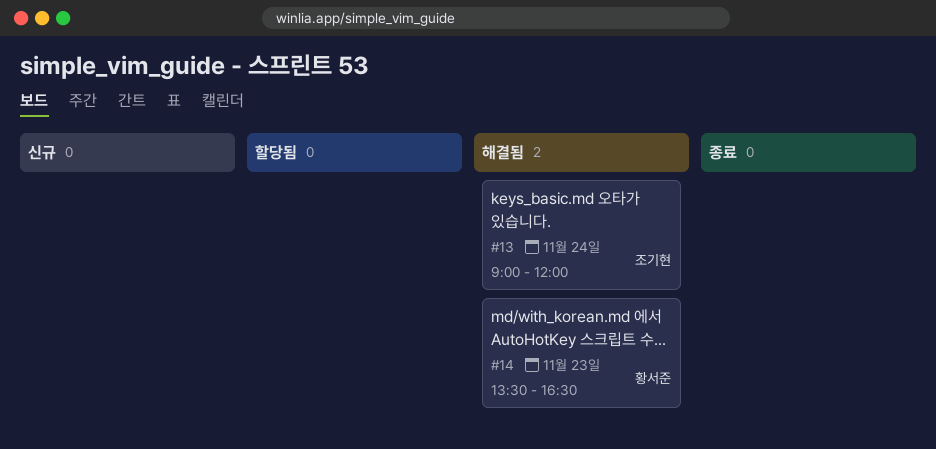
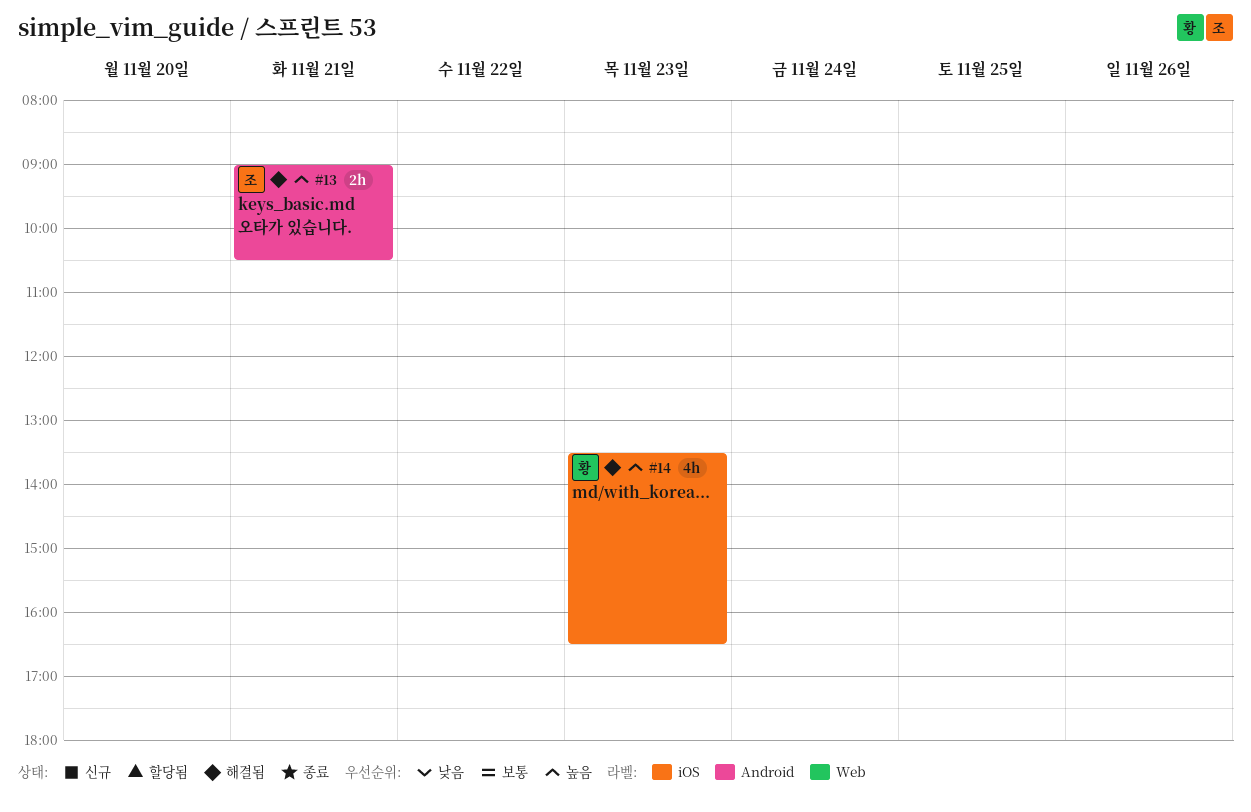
#13, day: Nov 24 -> Nov 21
#13, ends: 12:00 -> 10:30

